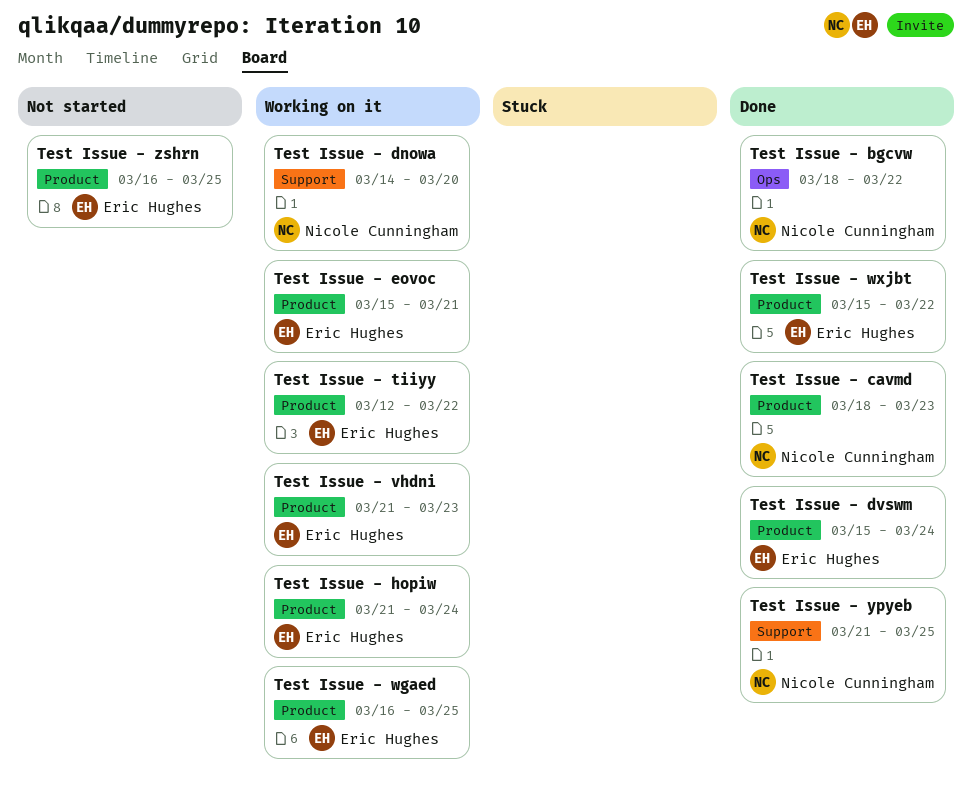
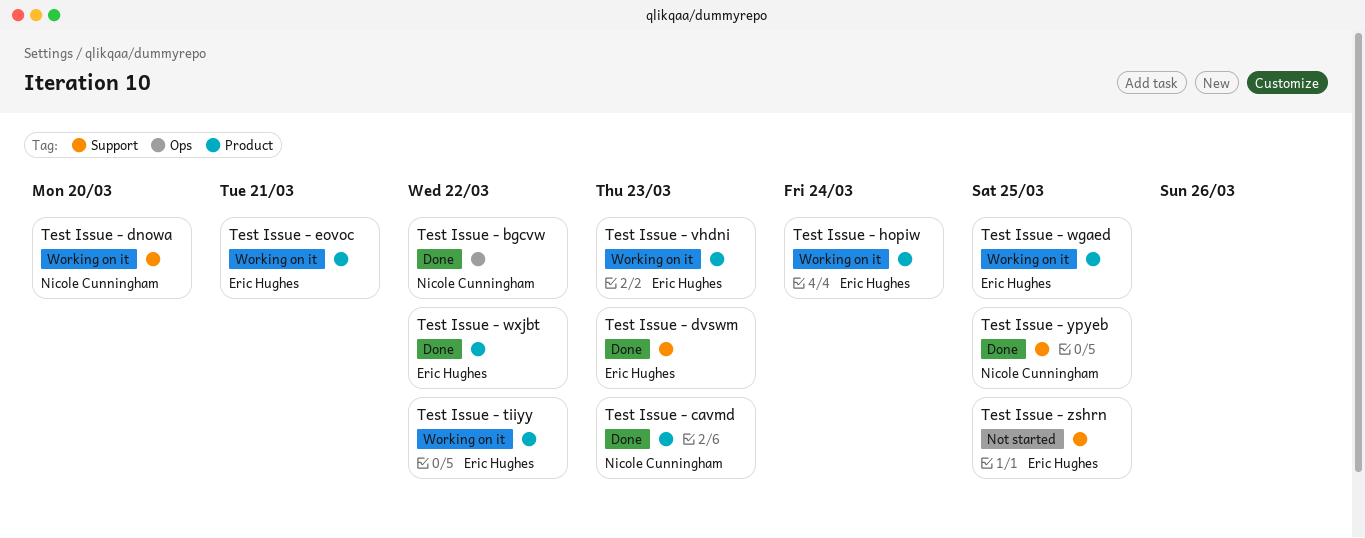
Test Issue - dvswm, label: Product -> Support
Test Issue - dvswm, due: Mar 24 -> Mar 23
Test Issue - zshrn, label: Product -> Support

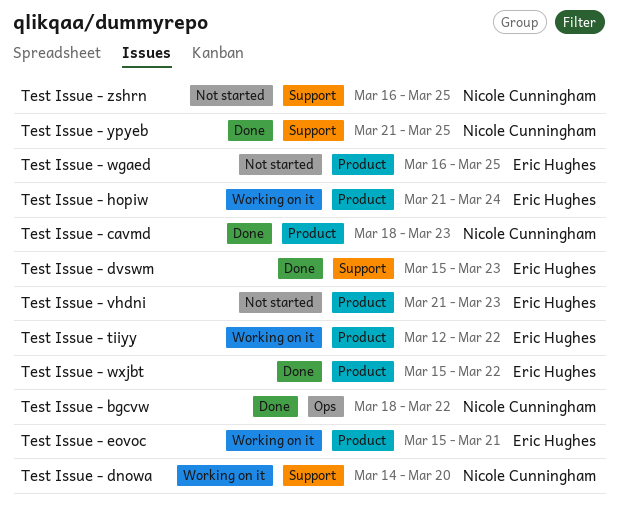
Test Issue - vhdni, status: Working on it -> Not started
Test Issue - wgaed, status: Working on it -> Not started
Test Issue - zshrn, owner: Eric Hughes -> Nicole Cunningham

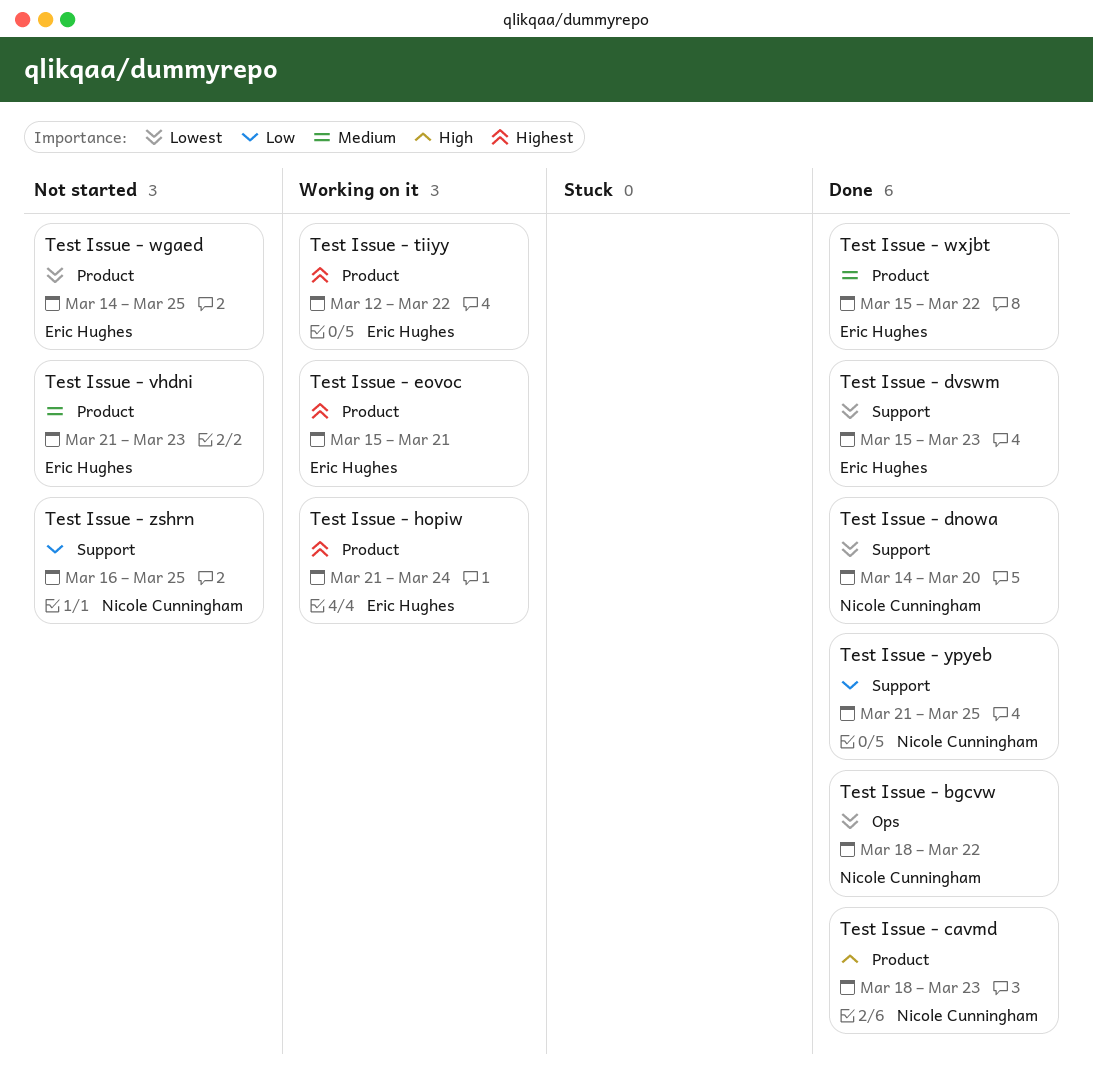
Test Issue - dnowa, status: Working on it -> Done
Test Issue - wgaed, start: Mar 16 -> Mar 14

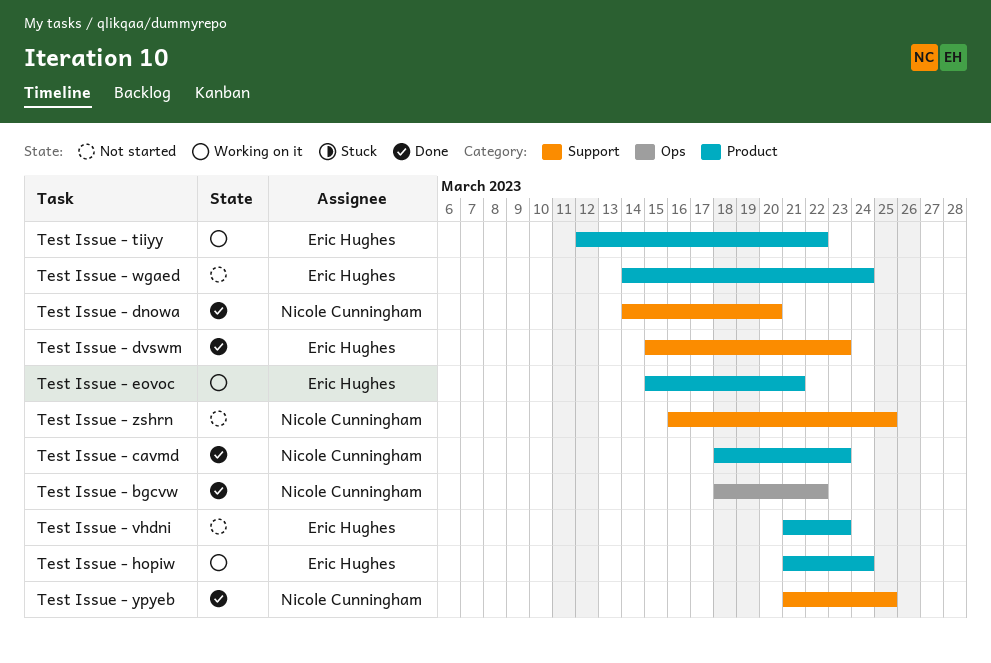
Test Issue - wgaed, due: Mar 25 -> Mar 24
Test Issue - wxjbt: present -> none

